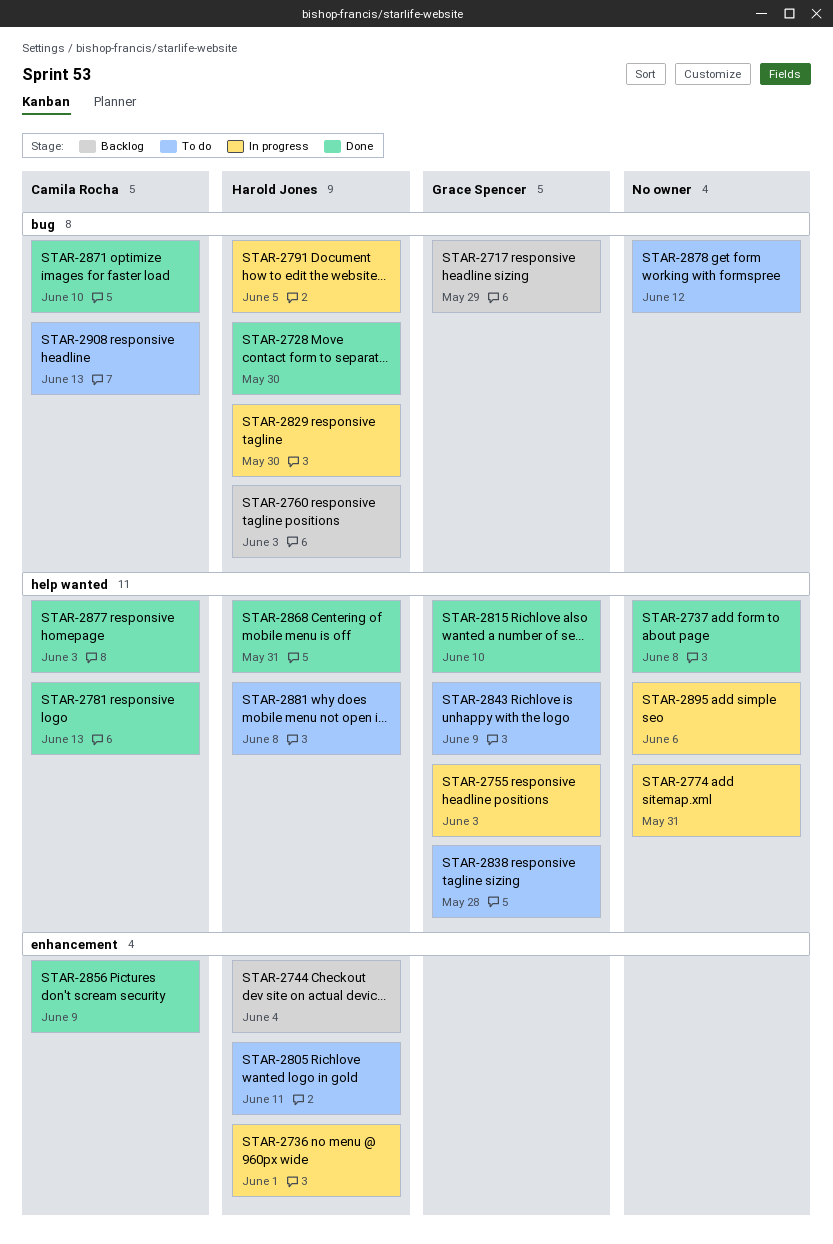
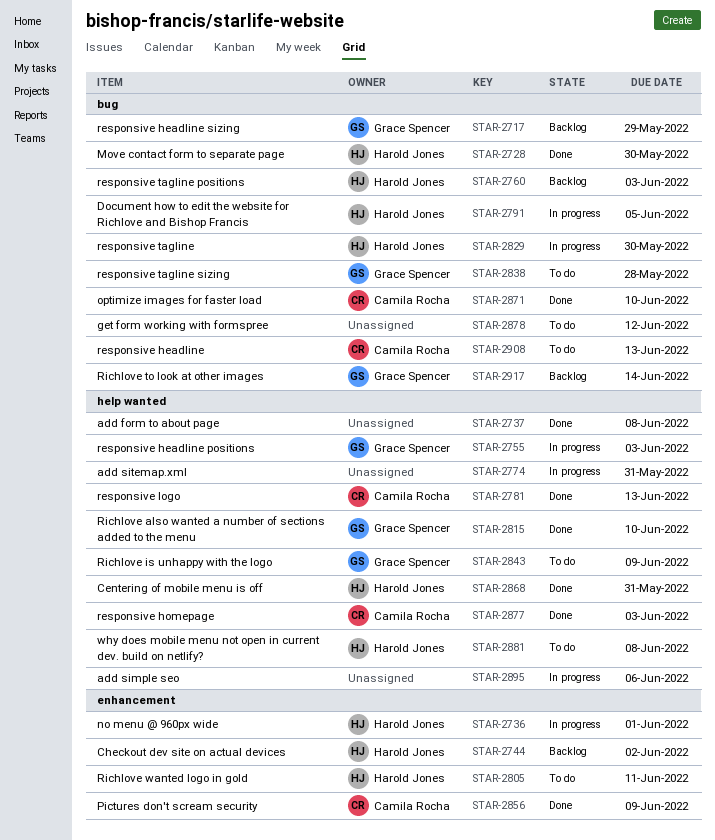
STAR-2744, due: Jun 4 -> Jun 2
STAR-2838, label: help wanted -> bug
STAR-2917: none -> present

